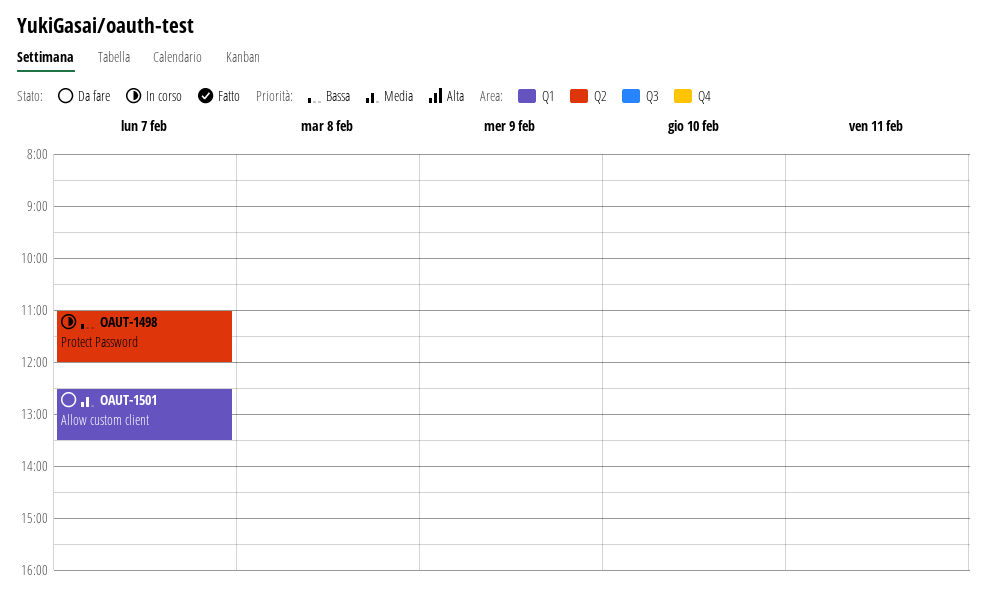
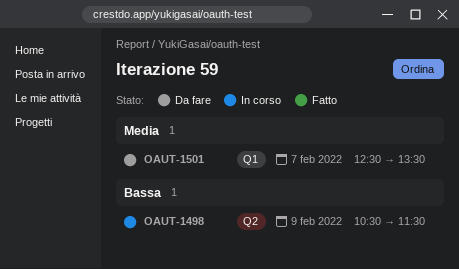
OAUT-1498, day: Feb 7 -> Feb 9
OAUT-1498, begins: 11:00 -> 10:30
OAUT-1498, ends: 12:00 -> 11:30

